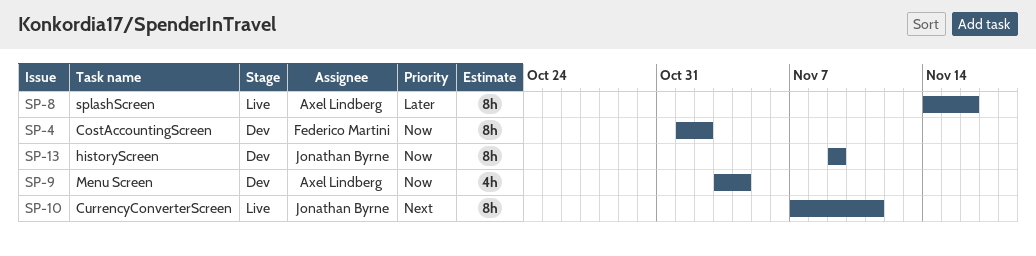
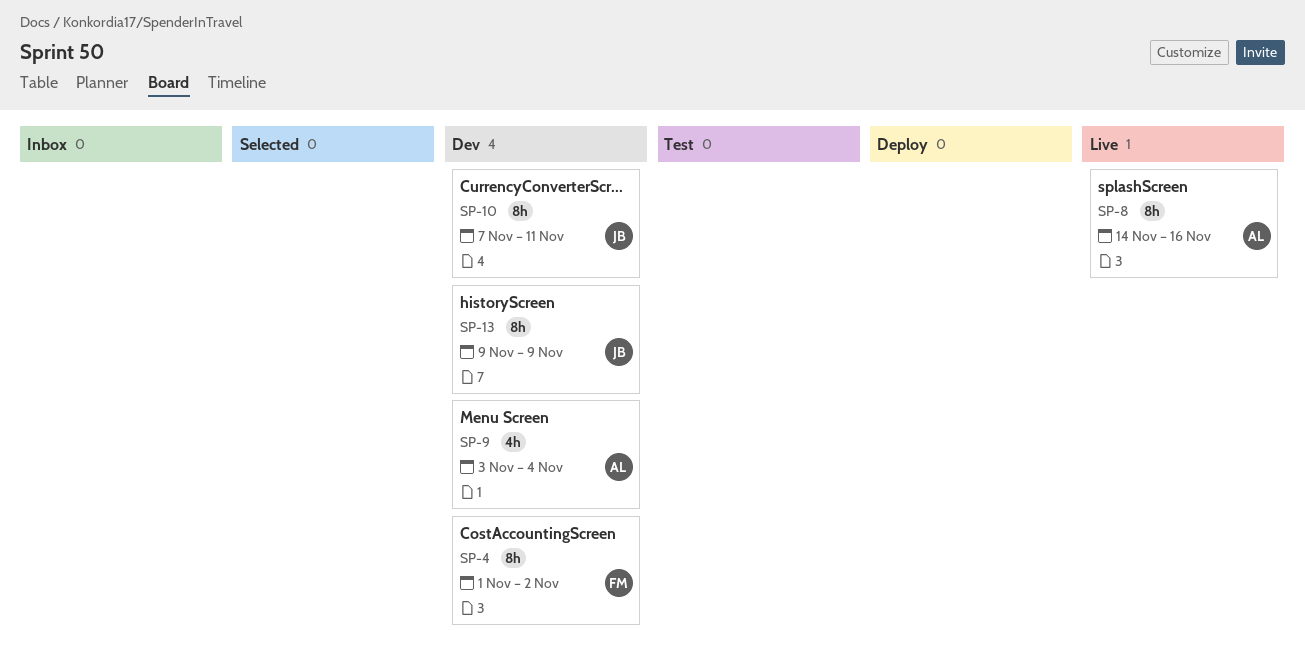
SP-10, status: Live -> Dev

